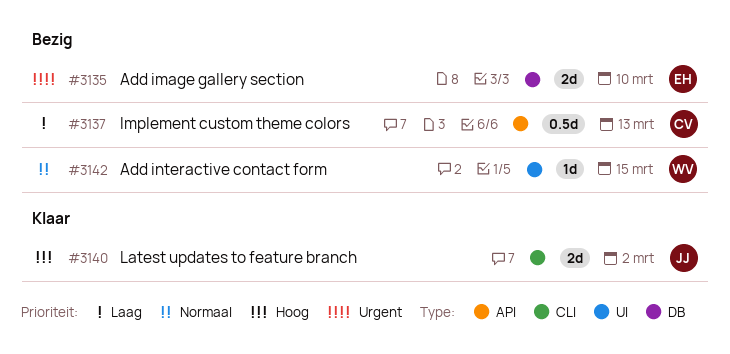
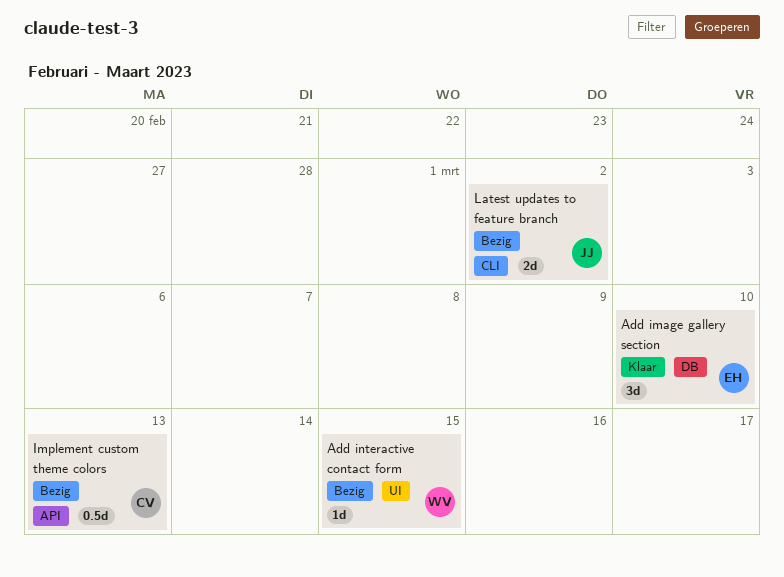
Add image gallery section, status: Bezig -> Klaar
Add image gallery section, estimate: 2d -> 3d
Latest updates to feature branch, status: Klaar -> Bezig

